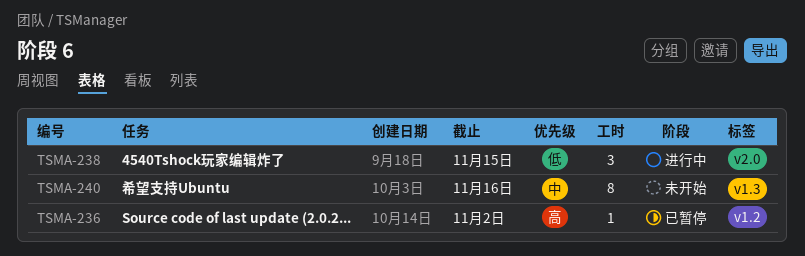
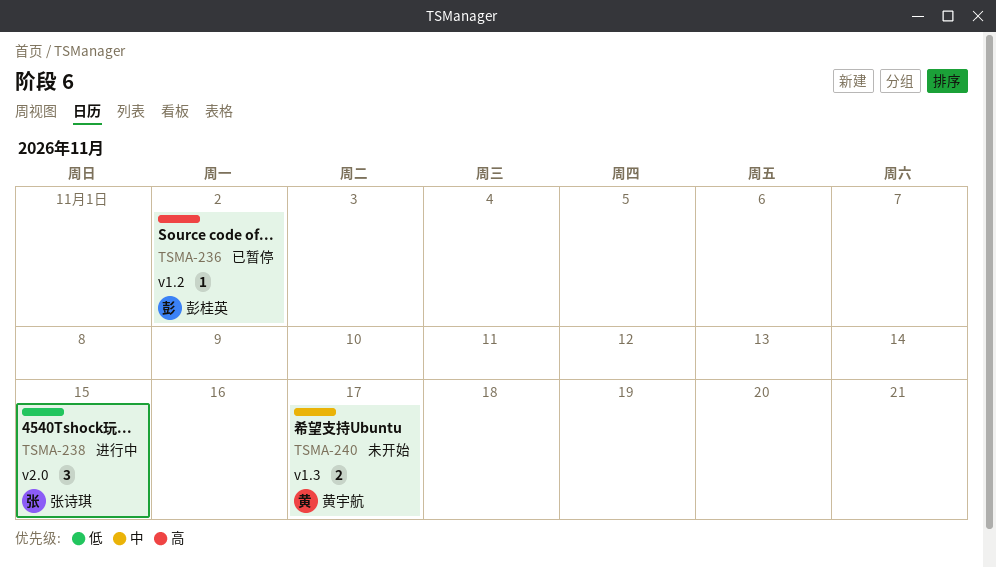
TSMA-240, estimate: 8 -> 2
TSMA-240, due: Nov 16 -> Nov 17

